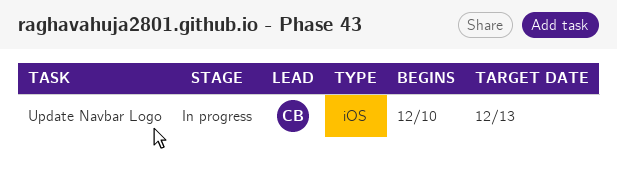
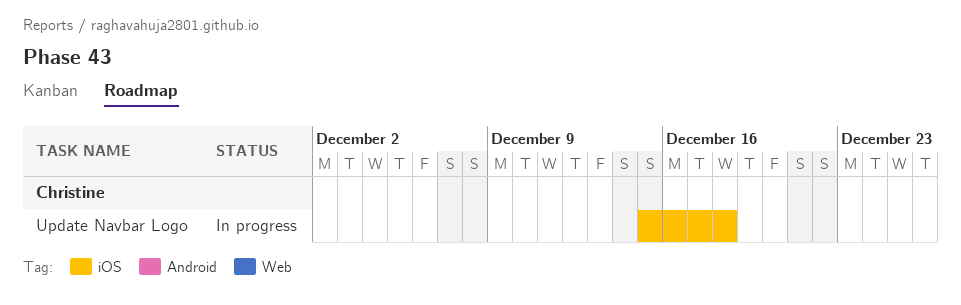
Update Navbar Logo, start: Dec 10 -> Dec 15
Update Navbar Logo, due: Dec 13 -> Dec 18

